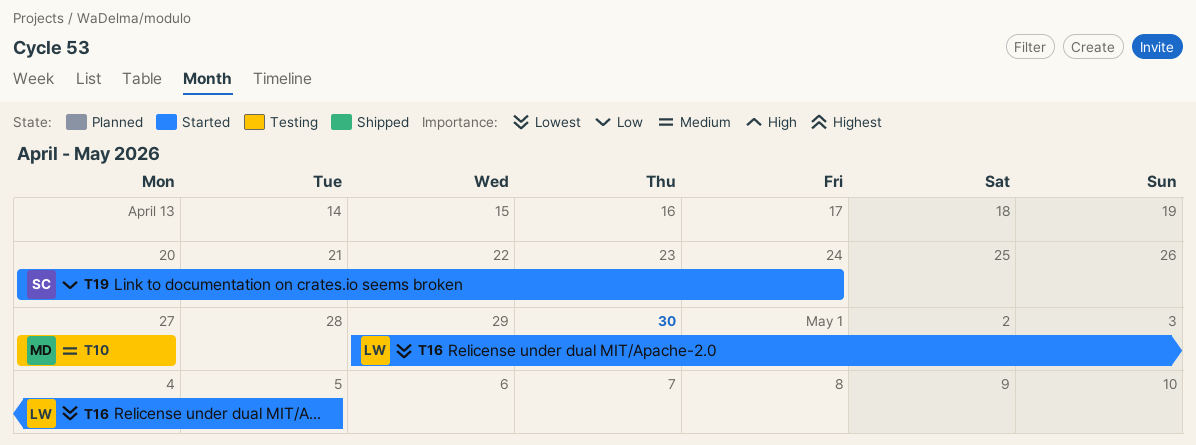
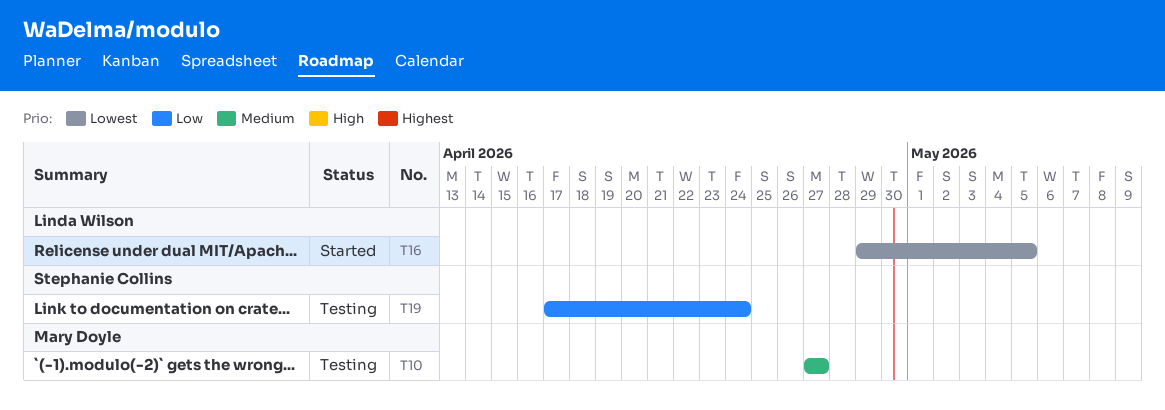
T19, status: Started -> Testing
T19, start: Apr 20 -> Apr 17

